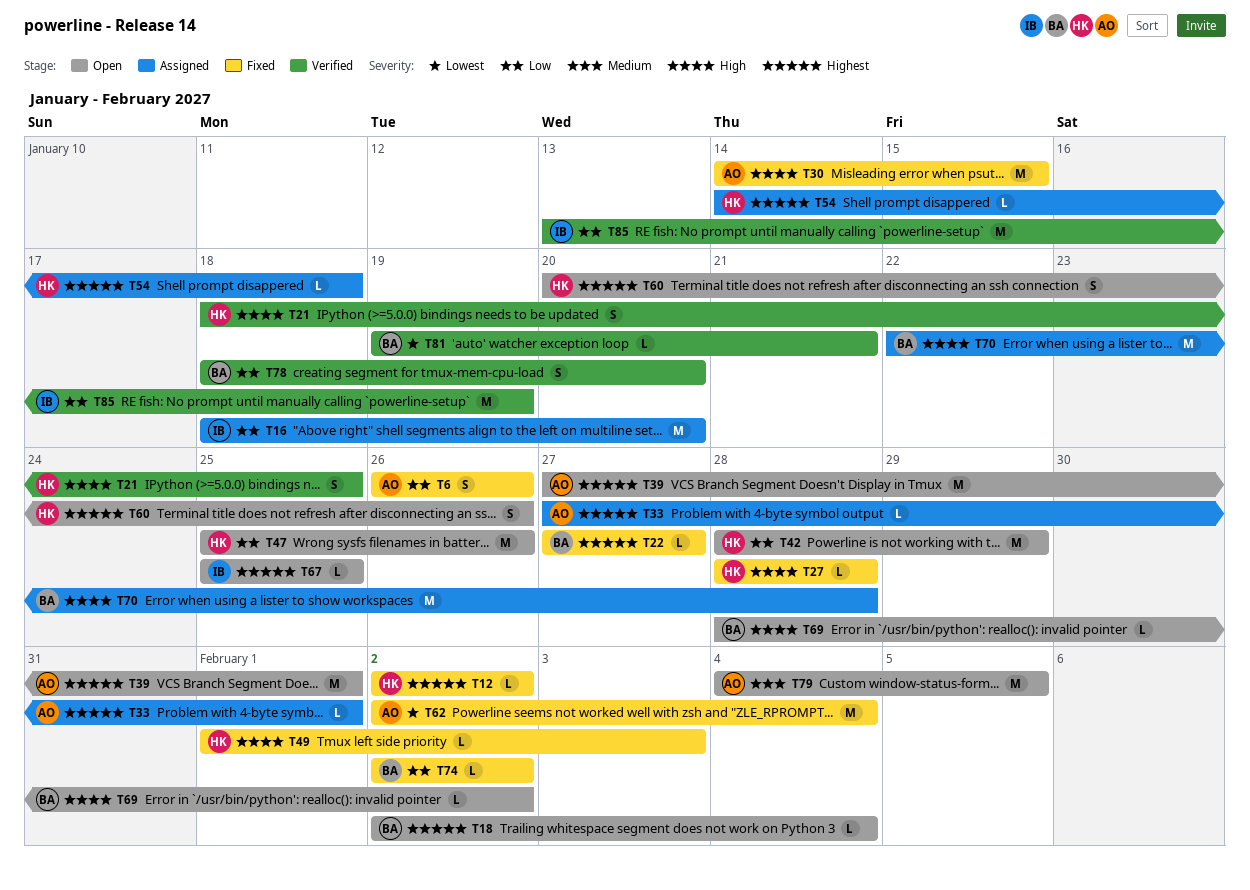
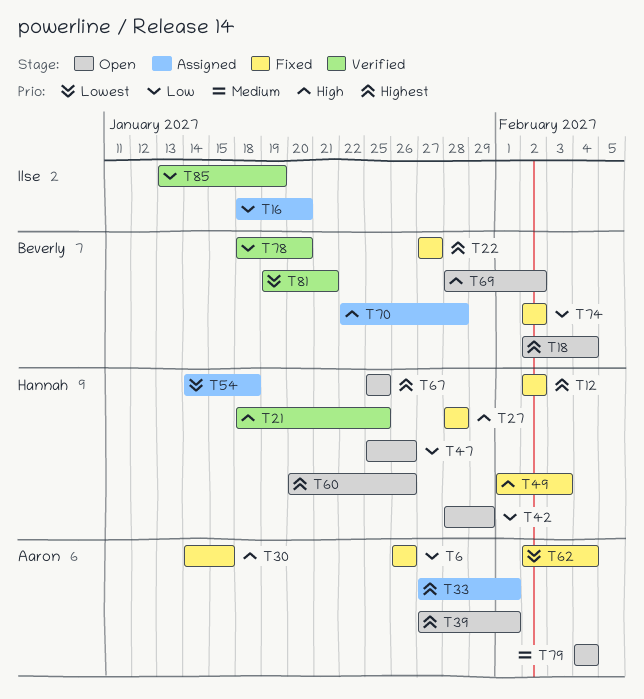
T54, priority: Highest -> Lowest
T67, owner: Ilse -> Hannah
T79, due: Feb 5 -> Feb 4

